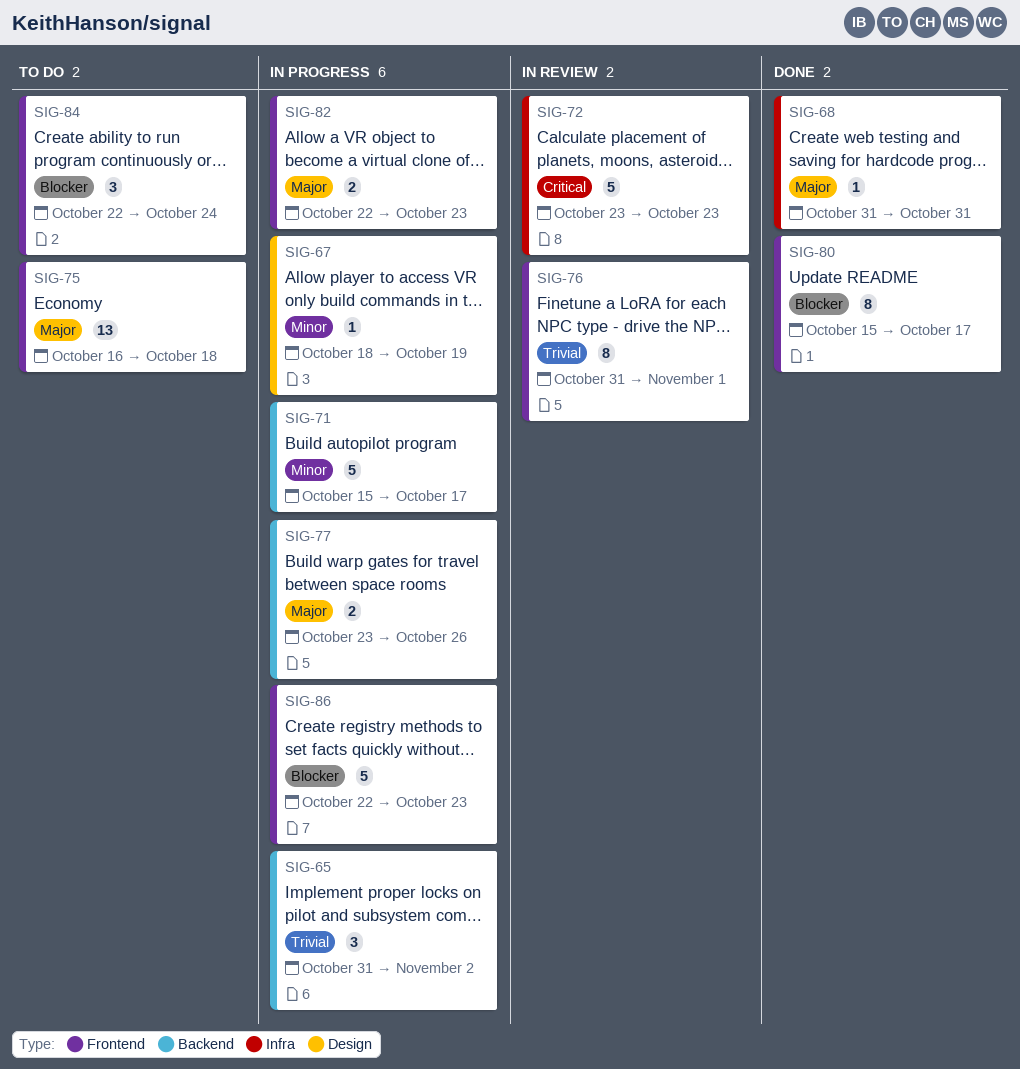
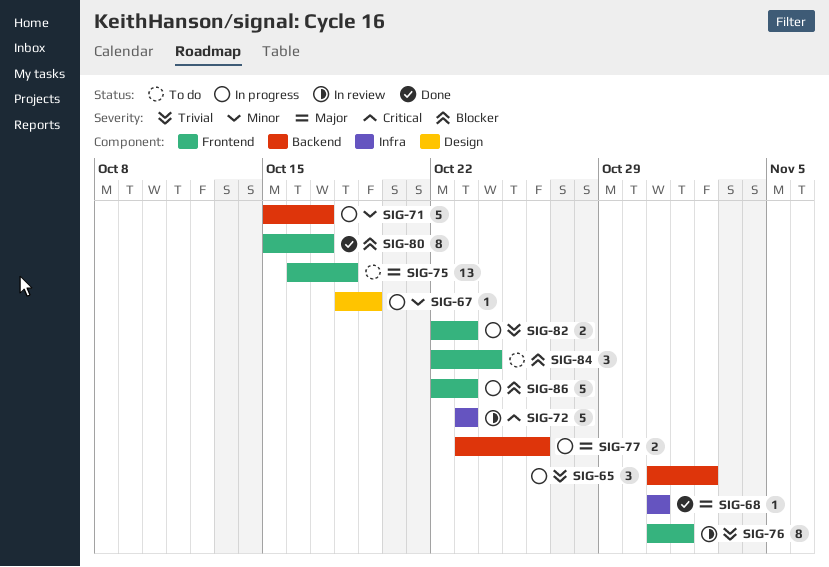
SIG-82, priority: Major -> Trivial

